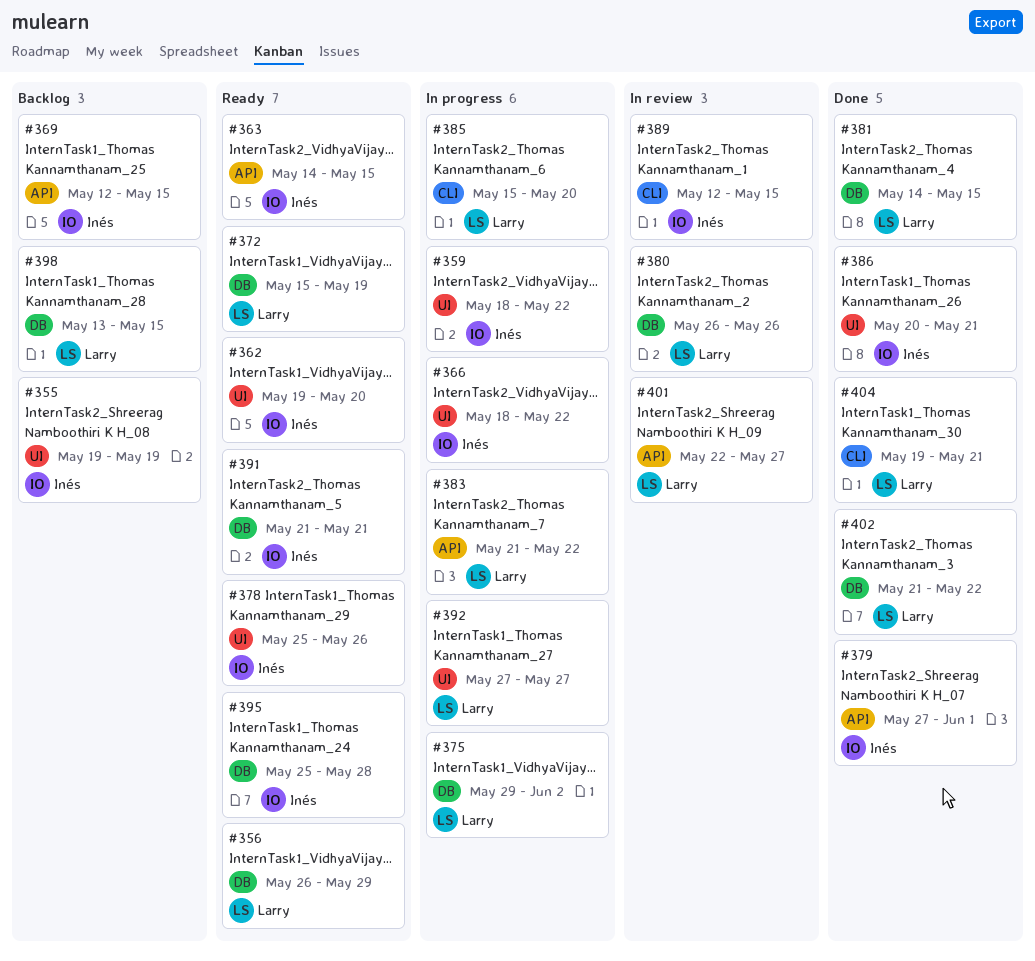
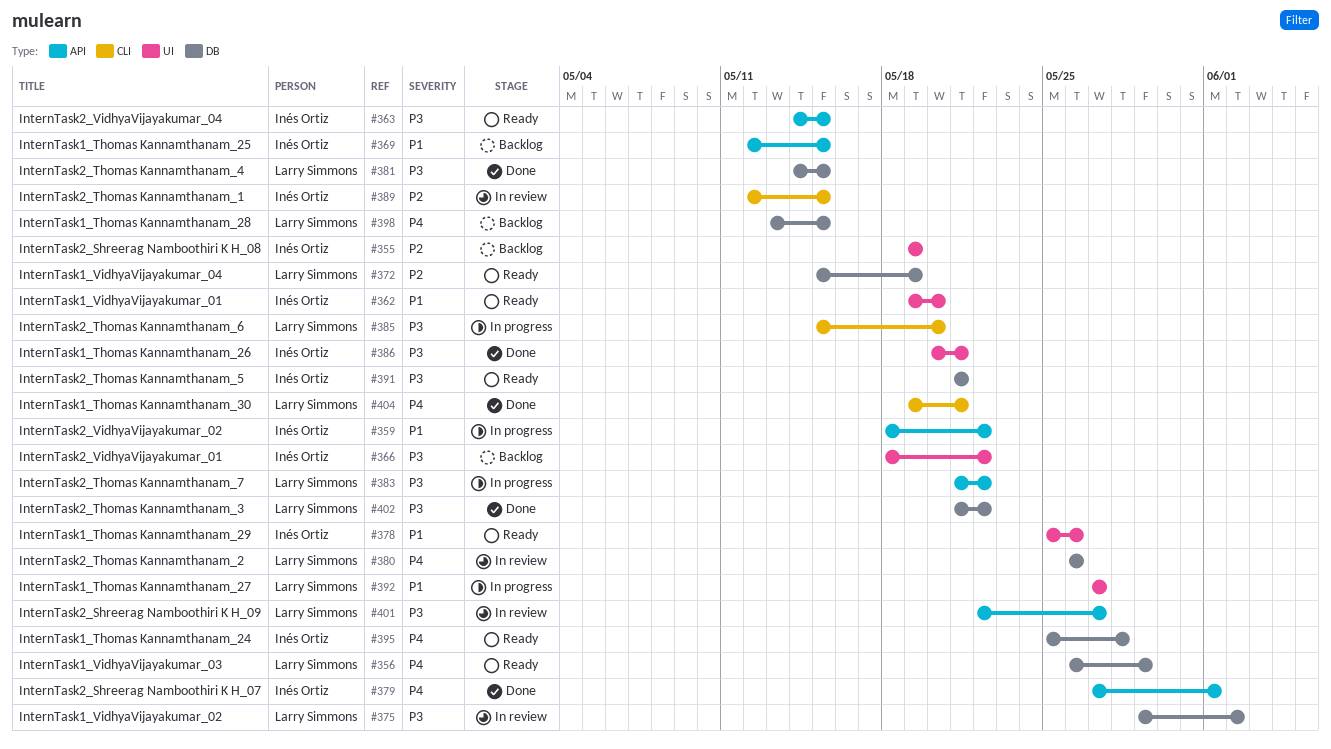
#359, label: UI -> API
#366, status: In progress -> Backlog
#375, status: In progress -> In review

